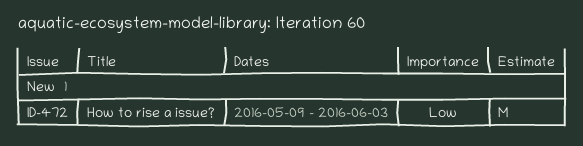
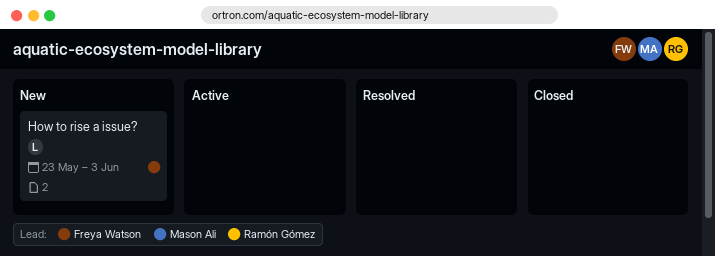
How to rise a issue?, estimate: M -> L
How to rise a issue?, start: May 9 -> May 23

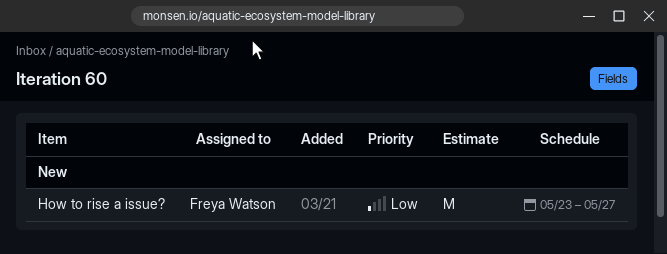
How to rise a issue?, estimate: L -> M
How to rise a issue?, due: Jun 3 -> May 27

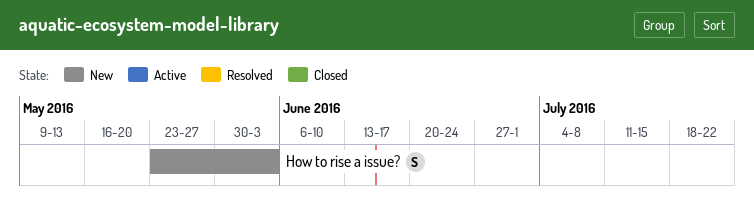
How to rise a issue?, estimate: M -> S
How to rise a issue?, due: May 27 -> Jun 3

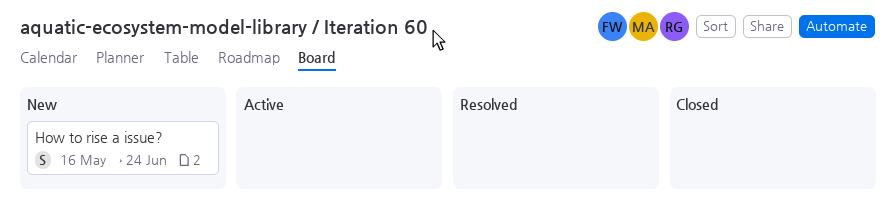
How to rise a issue?, start: May 23 -> May 16
How to rise a issue?, due: Jun 3 -> Jun 24

